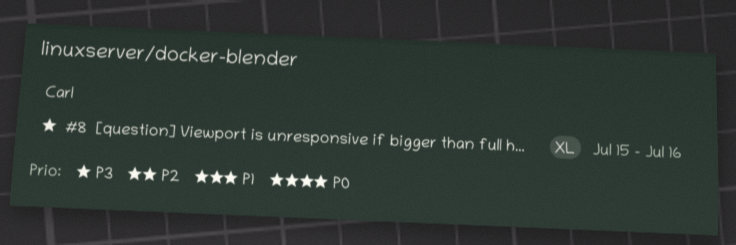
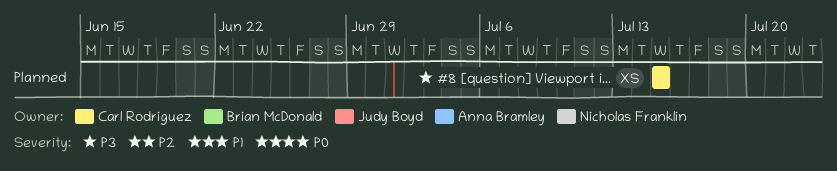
#8, estimate: XL -> XS
#8, due: Jul 16 -> Jul 15

